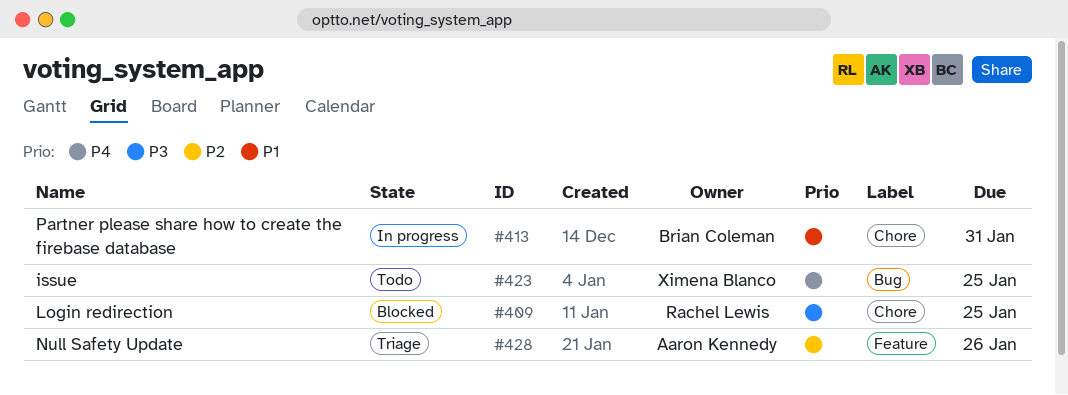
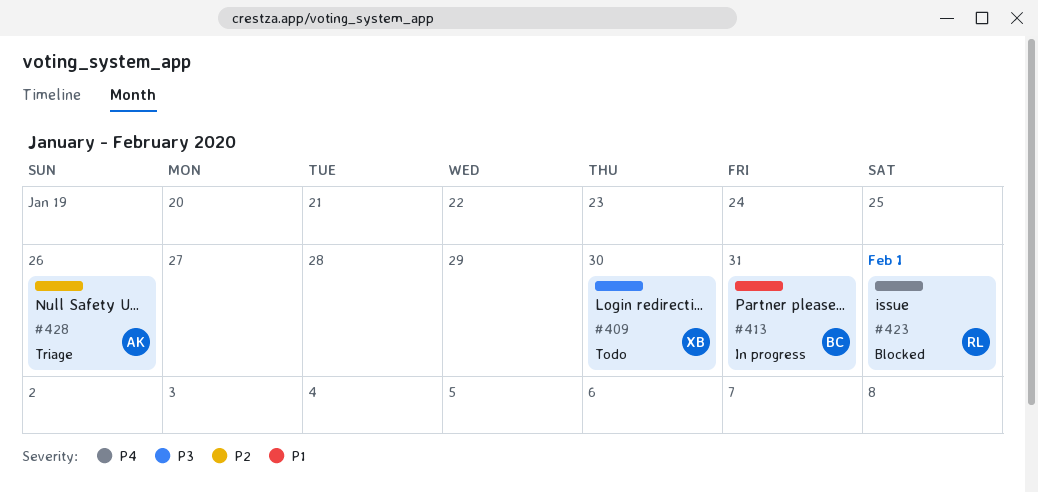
#409, status: Blocked -> Todo
#409, owner: Rachel Lewis -> Ximena Blanco
#409, due: Jan 25 -> Jan 30
#423, status: Todo -> Blocked
#423, owner: Ximena Blanco -> Rachel Lewis
#423, due: Jan 25 -> Feb 1

